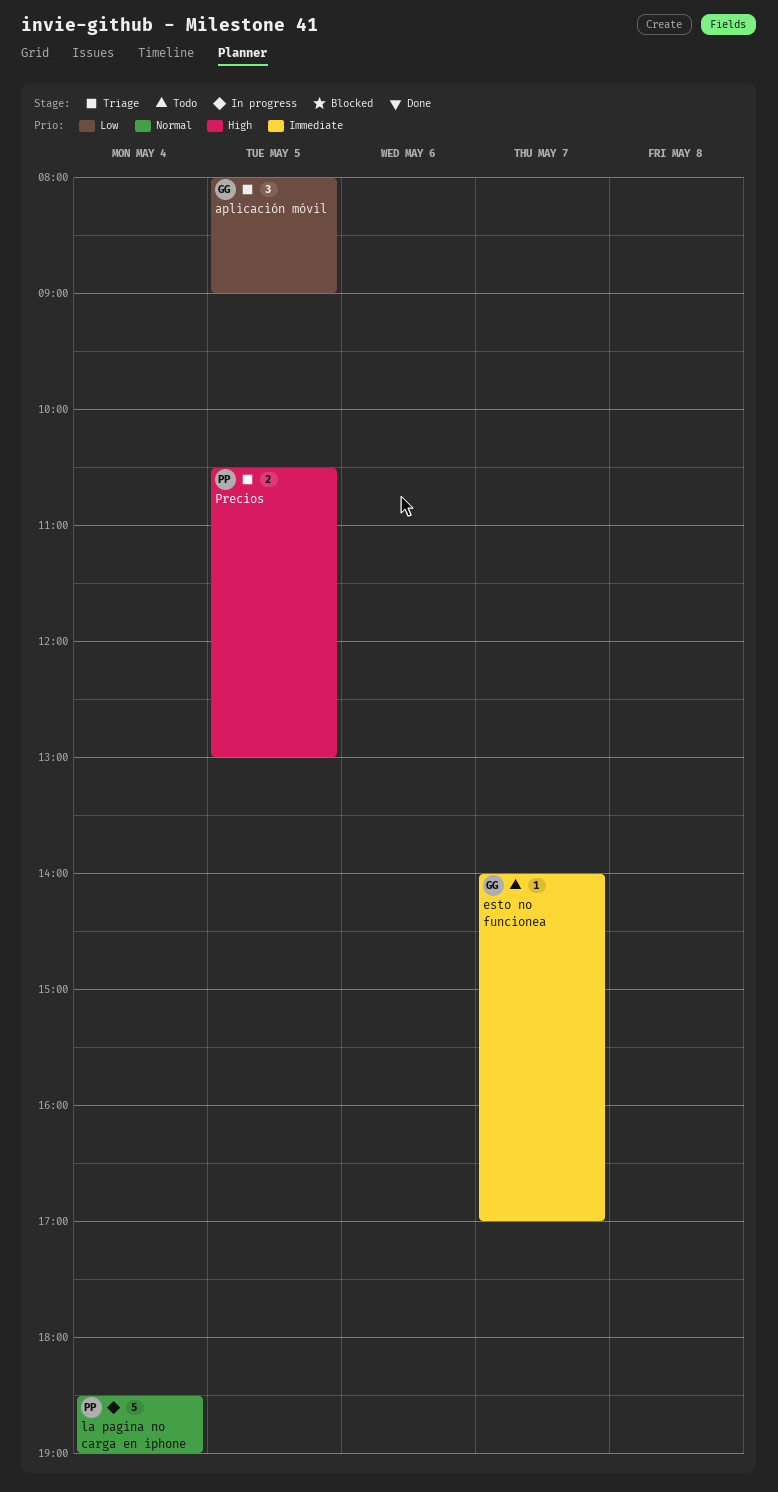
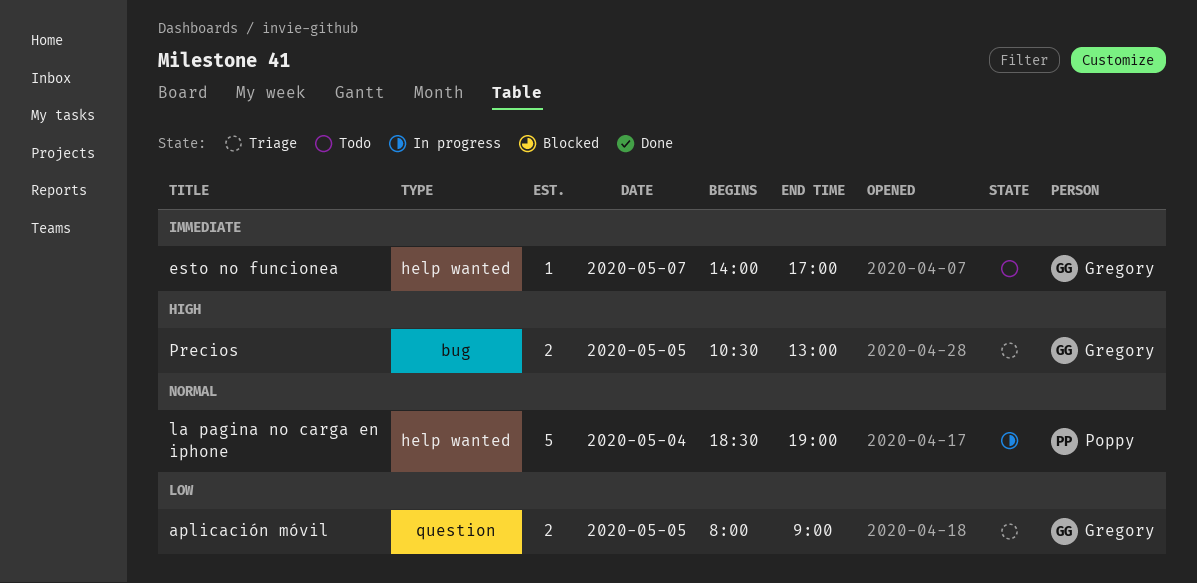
aplicación móvil, estimate: 3 -> 2
Precios, owner: Poppy -> Gregory

